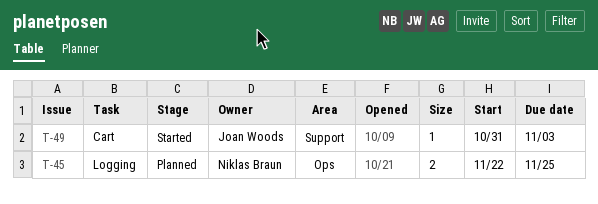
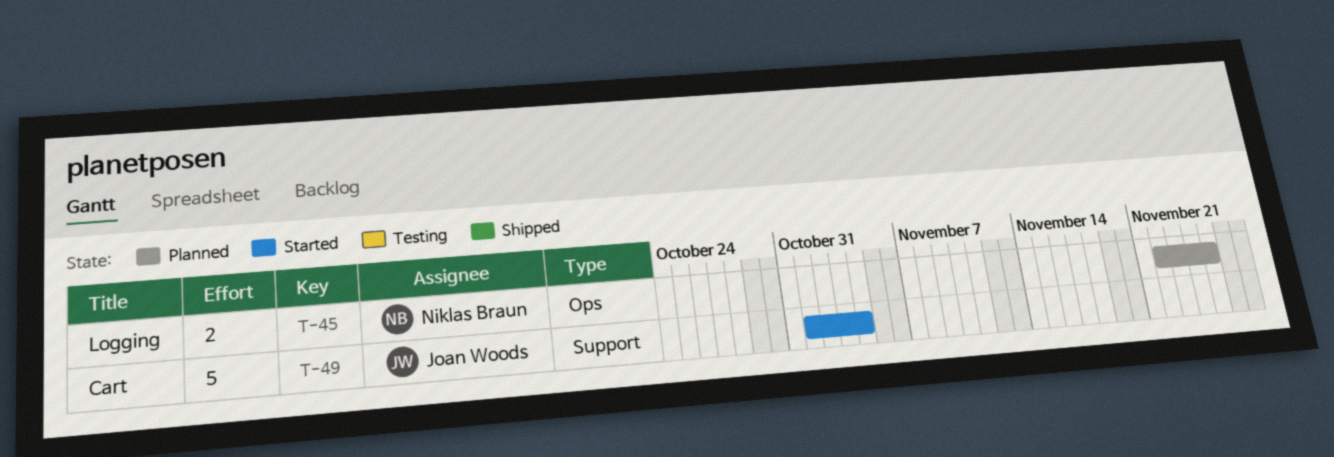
T-49, estimate: 1 -> 5
T-49, start: Oct 31 -> Nov 1
T-49, due: Nov 3 -> Nov 4

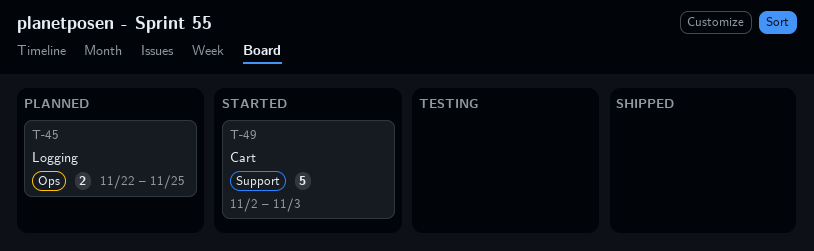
T-49, start: Nov 1 -> Nov 2
T-49, due: Nov 4 -> Nov 3

